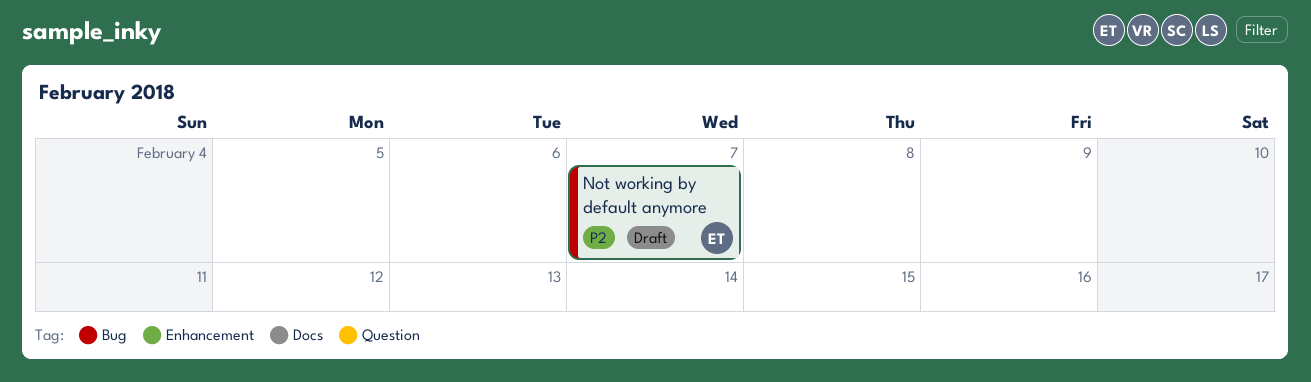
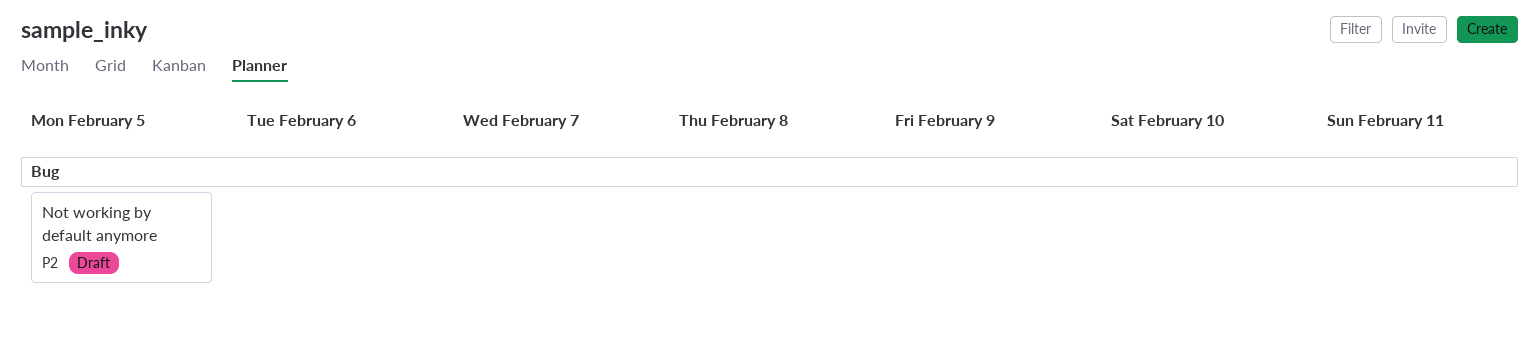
Not working by default anymore, due: Feb 7 -> Feb 5

